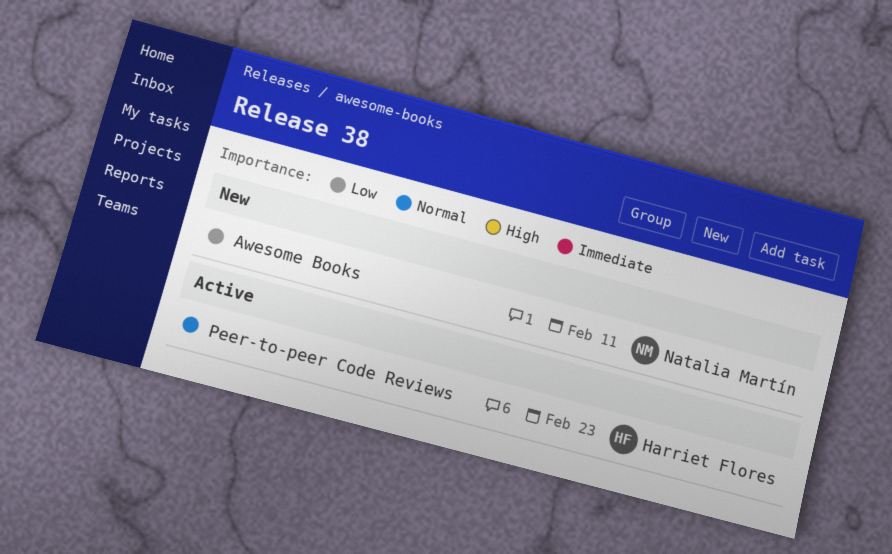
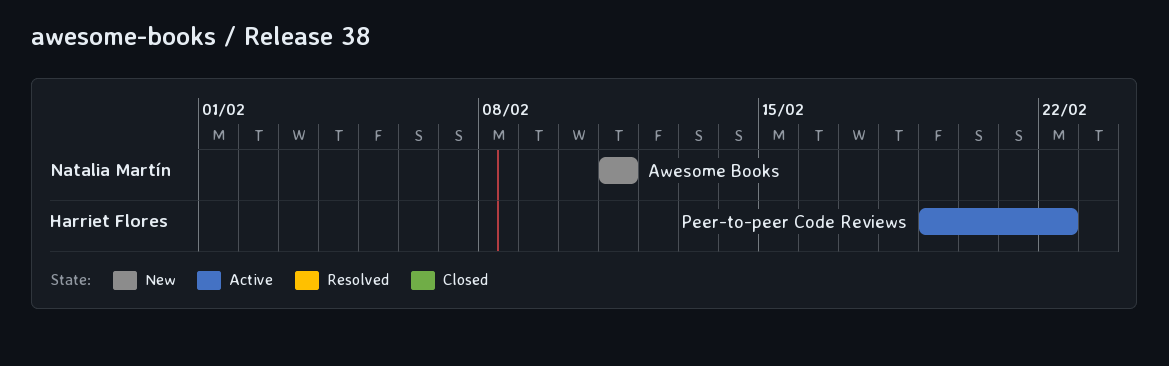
Peer-to-peer Code Reviews, due: Feb 23 -> Feb 22

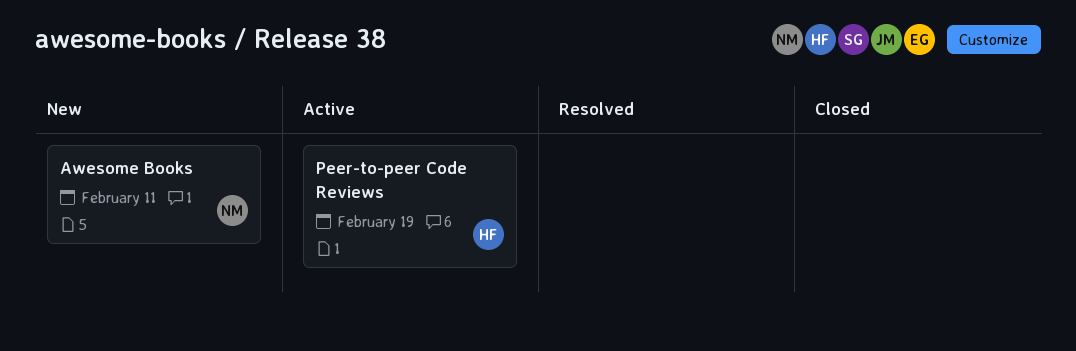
Peer-to-peer Code Reviews, due: Feb 22 -> Feb 19

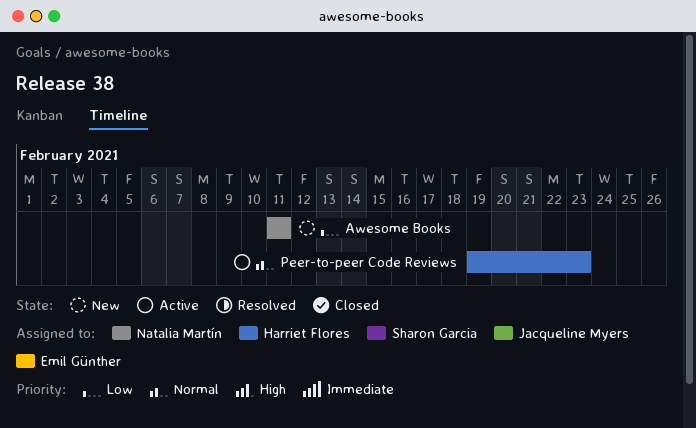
Peer-to-peer Code Reviews, due: Feb 19 -> Feb 23

